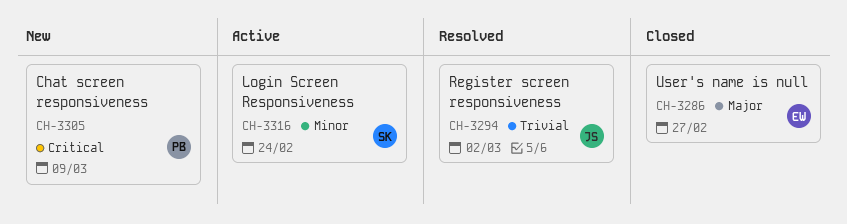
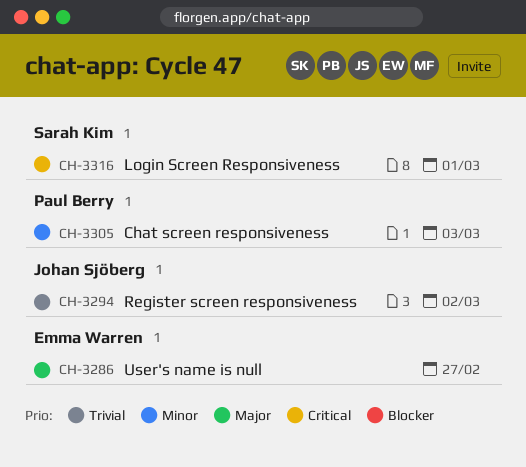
CH-3305, priority: Critical -> Minor
CH-3305, due: Mar 9 -> Mar 3
CH-3316, priority: Minor -> Critical
CH-3316, due: Feb 24 -> Mar 1

